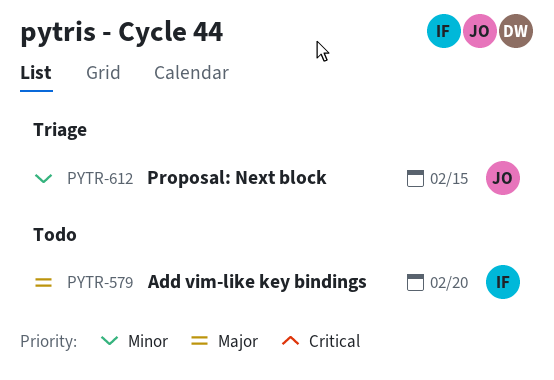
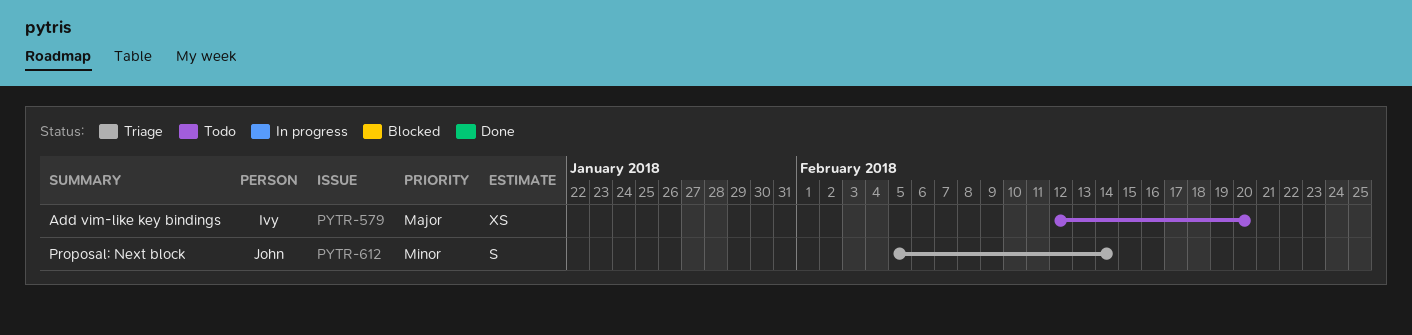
PYTR-612, due: Feb 15 -> Feb 14

